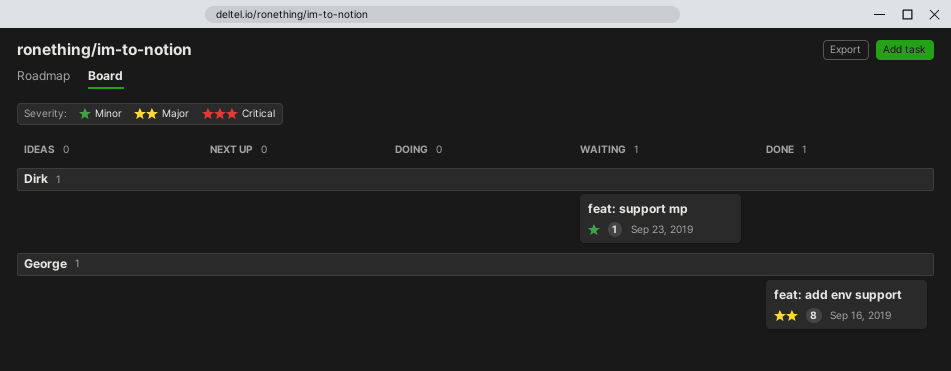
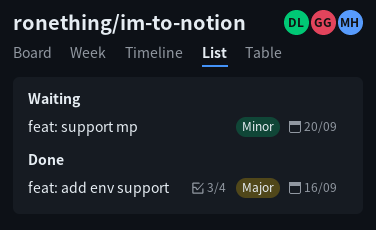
feat: support mp, due: Sep 23 -> Sep 20

